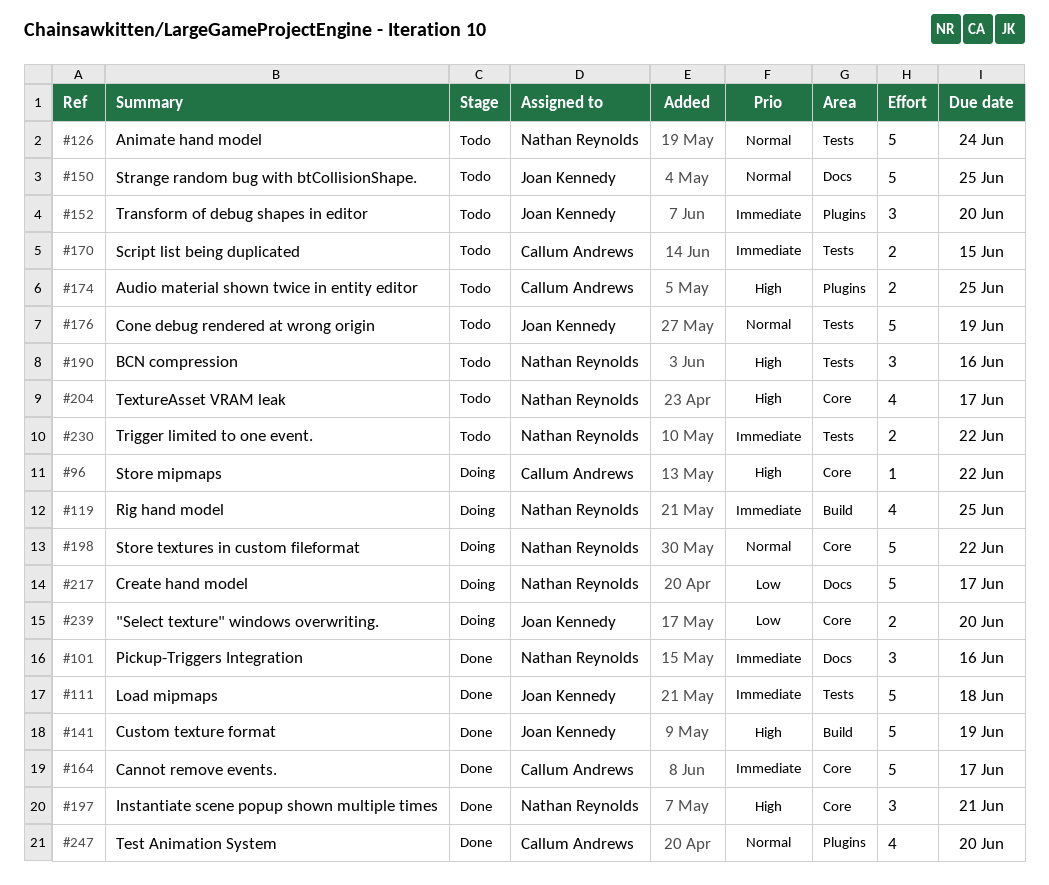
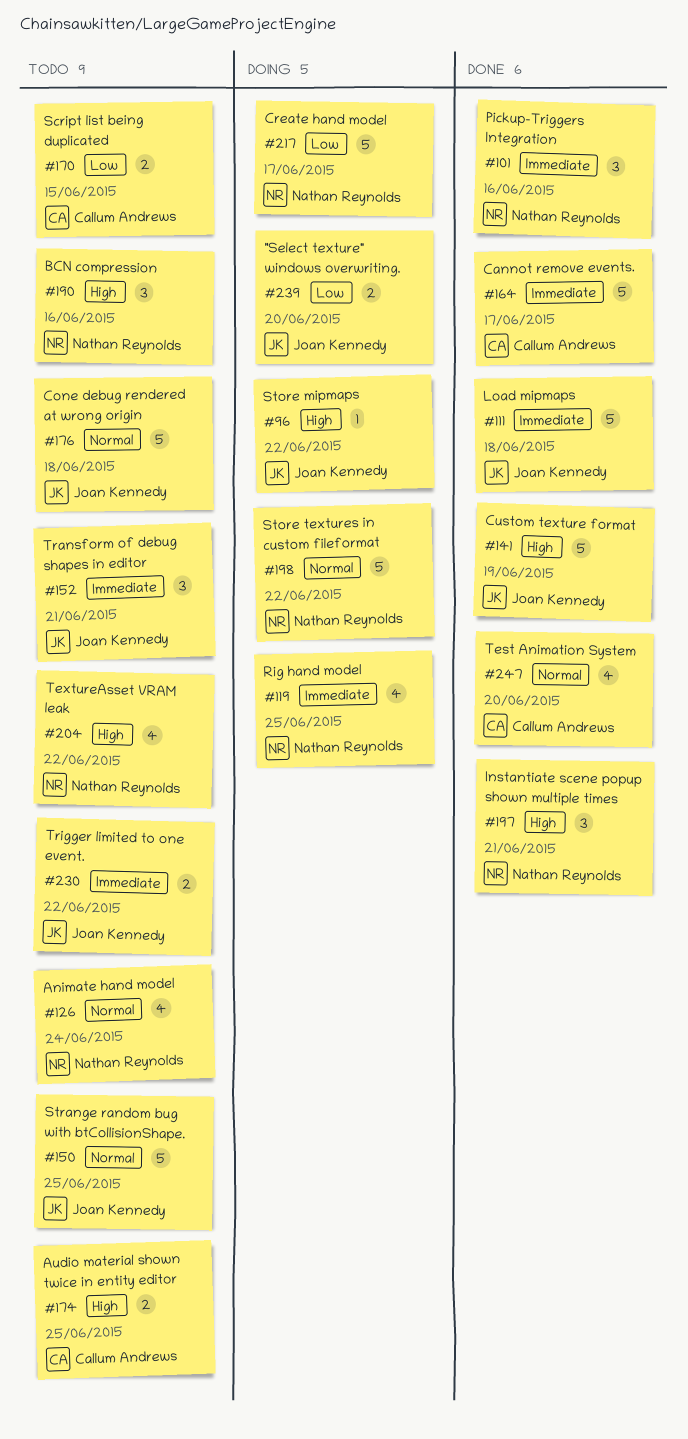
#96, owner: Callum Andrews -> Joan Kennedy
#126, estimate: 5 -> 4
#152, due: Jun 20 -> Jun 21
#170, priority: Immediate -> Low
#176, due: Jun 19 -> Jun 18
#204, due: Jun 17 -> Jun 22
#230, owner: Nathan Reynolds -> Joan Kennedy

